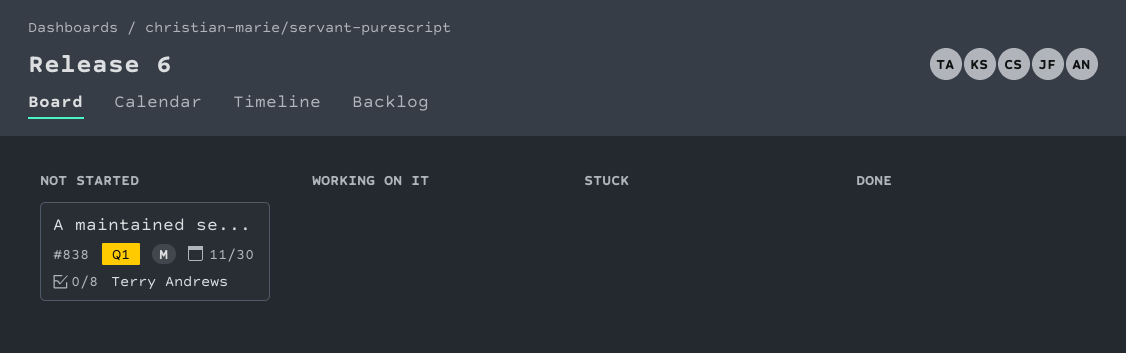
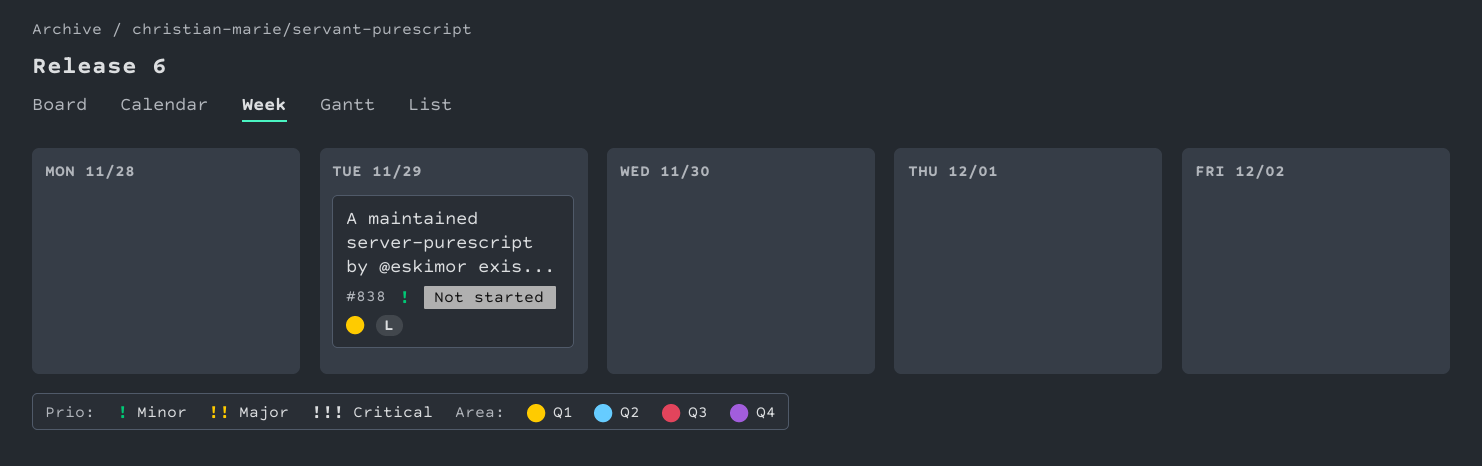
#838, estimate: M -> L
#838, due: Nov 30 -> Nov 29

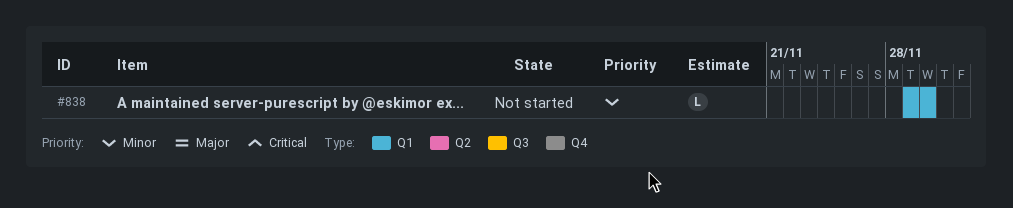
#838, due: Nov 29 -> Nov 30

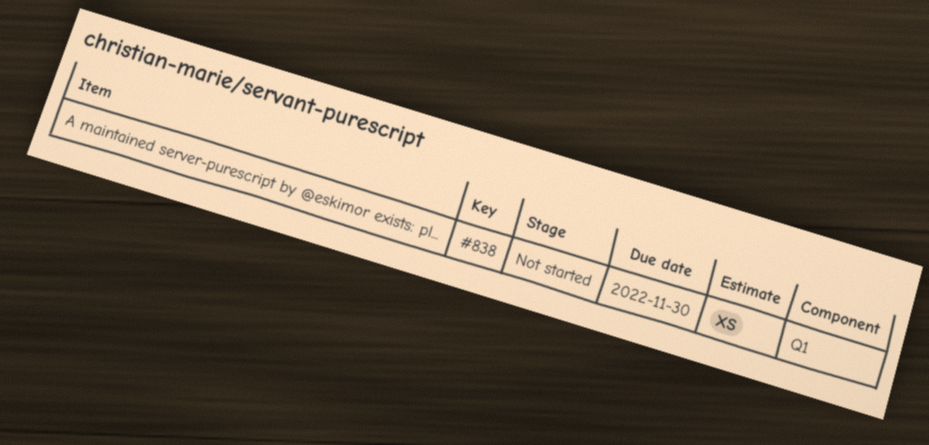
#838, estimate: L -> XS

